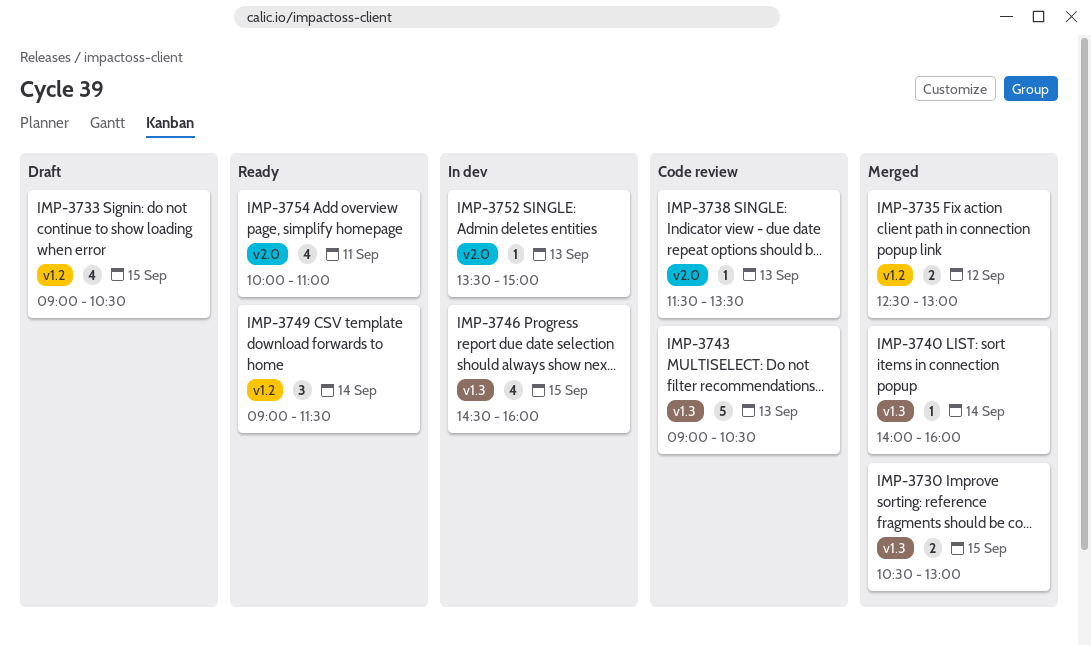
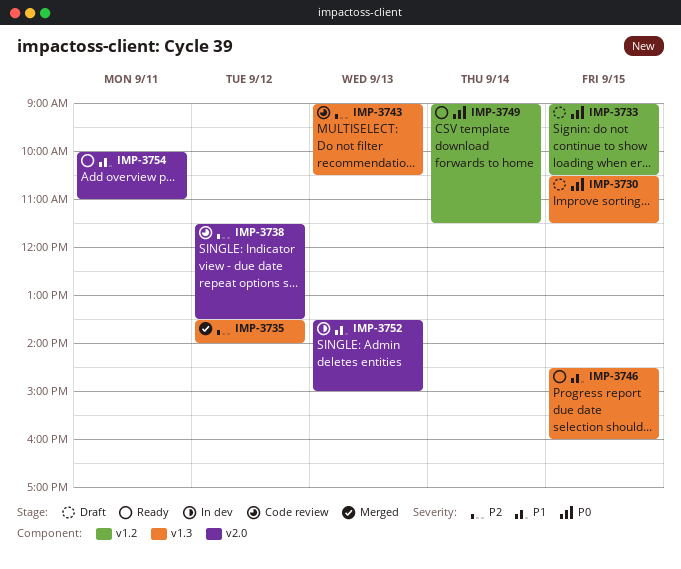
IMP-3730, status: Merged -> Draft
IMP-3730, ends: 13:00 -> 11:30
IMP-3735, label: v1.2 -> v1.3
IMP-3735, begins: 12:30 -> 13:30
IMP-3735, ends: 13:00 -> 14:00
IMP-3738, day: Sep 13 -> Sep 12
IMP-3740: present -> none
IMP-3746, status: In dev -> Ready

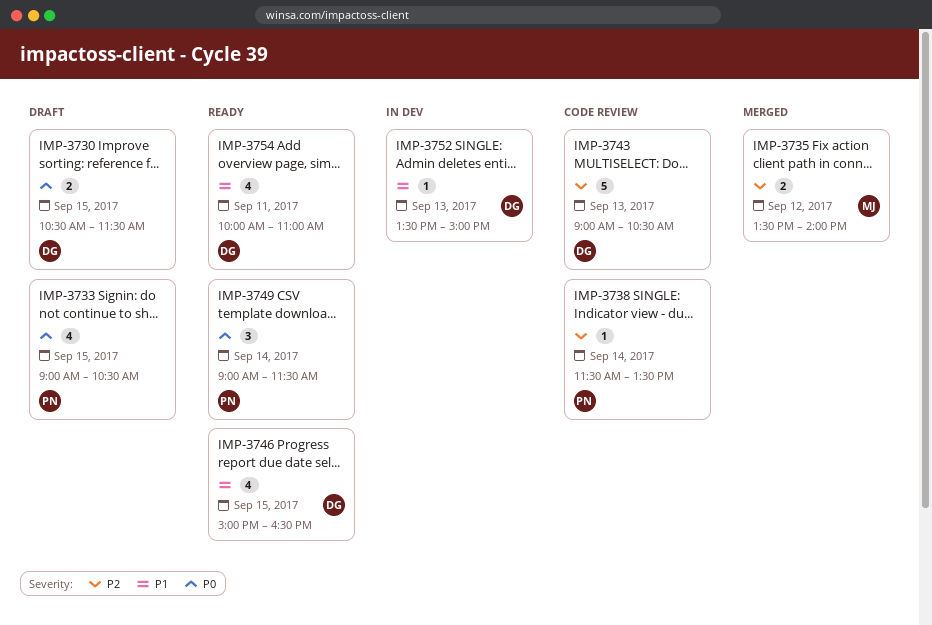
IMP-3738, day: Sep 12 -> Sep 14
IMP-3746, begins: 14:30 -> 15:00
IMP-3746, ends: 16:00 -> 16:30

